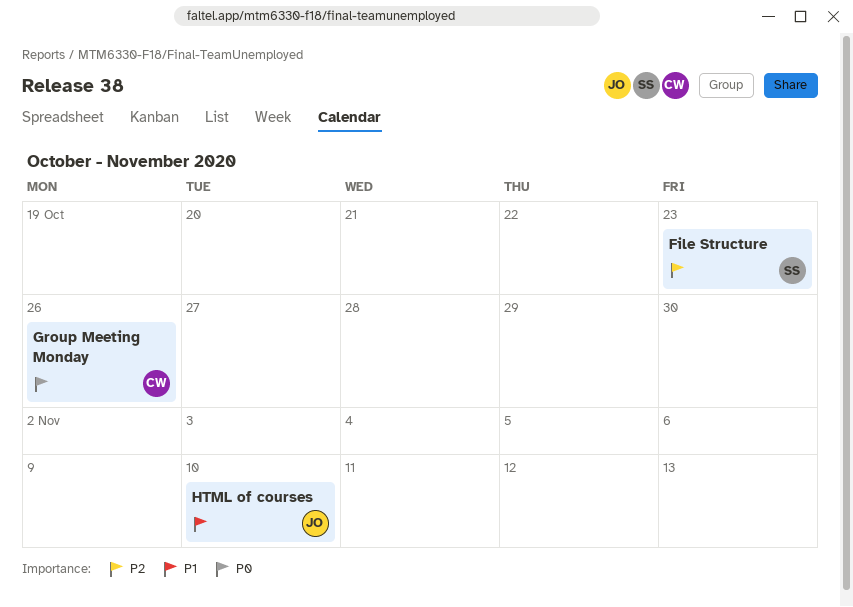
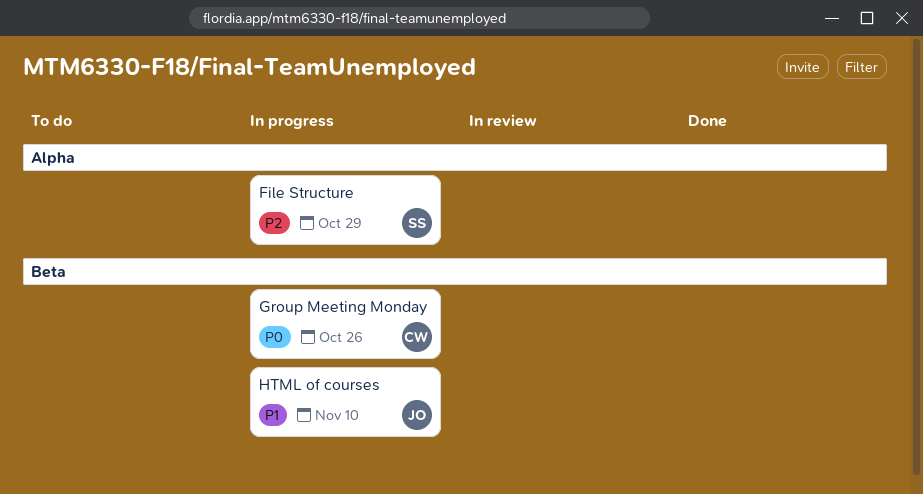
File Structure, due: Oct 23 -> Oct 29

